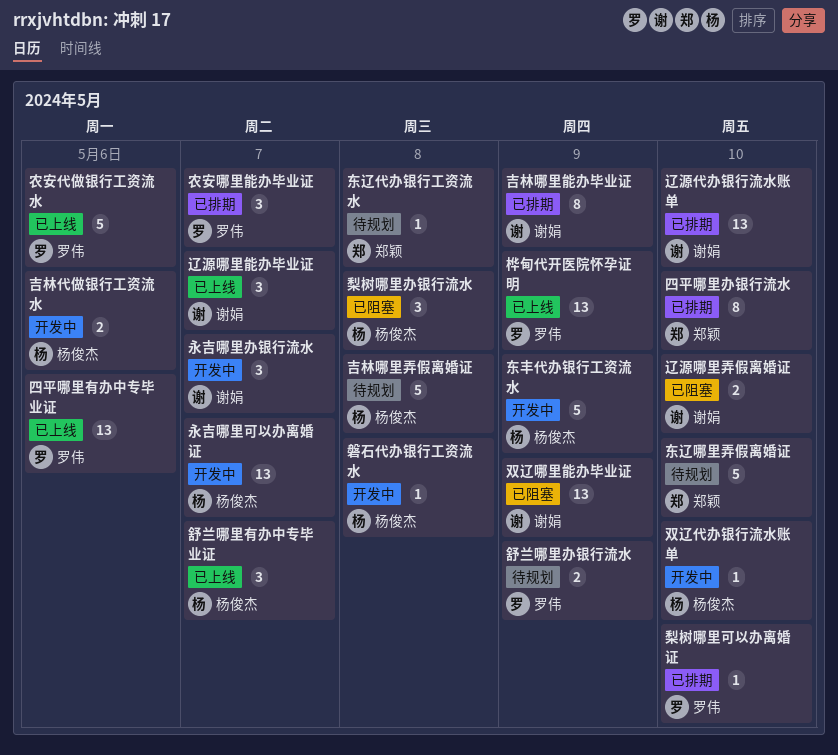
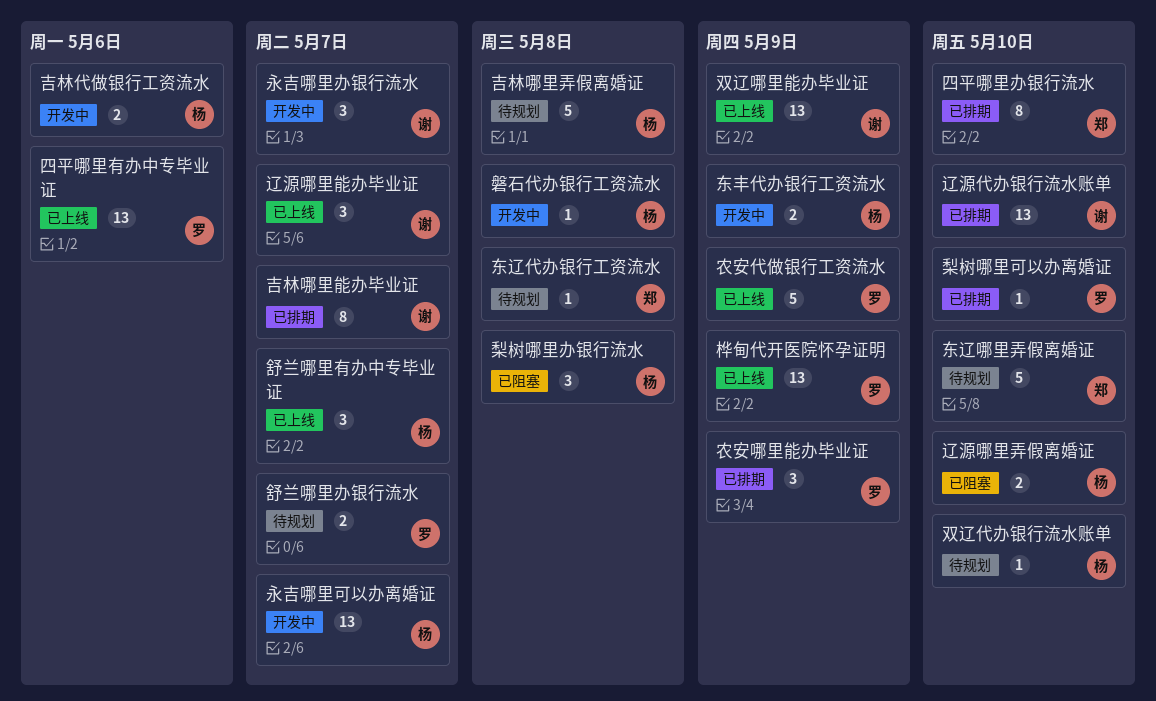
东丰代办银行工资流水, estimate: 5 -> 2
农安代做银行工资流水, due: May 6 -> May 9
农安哪里能办毕业证, due: May 7 -> May 9
双辽代办银行流水账单, status: 开发中 -> 待规划
双辽哪里能办毕业证, status: 已阻塞 -> 已上线
吉林哪里能办毕业证, due: May 9 -> May 7
舒兰哪里办银行流水, due: May 9 -> May 7
辽源哪里弄假离婚证, owner: 谢娟 -> 杨俊杰

